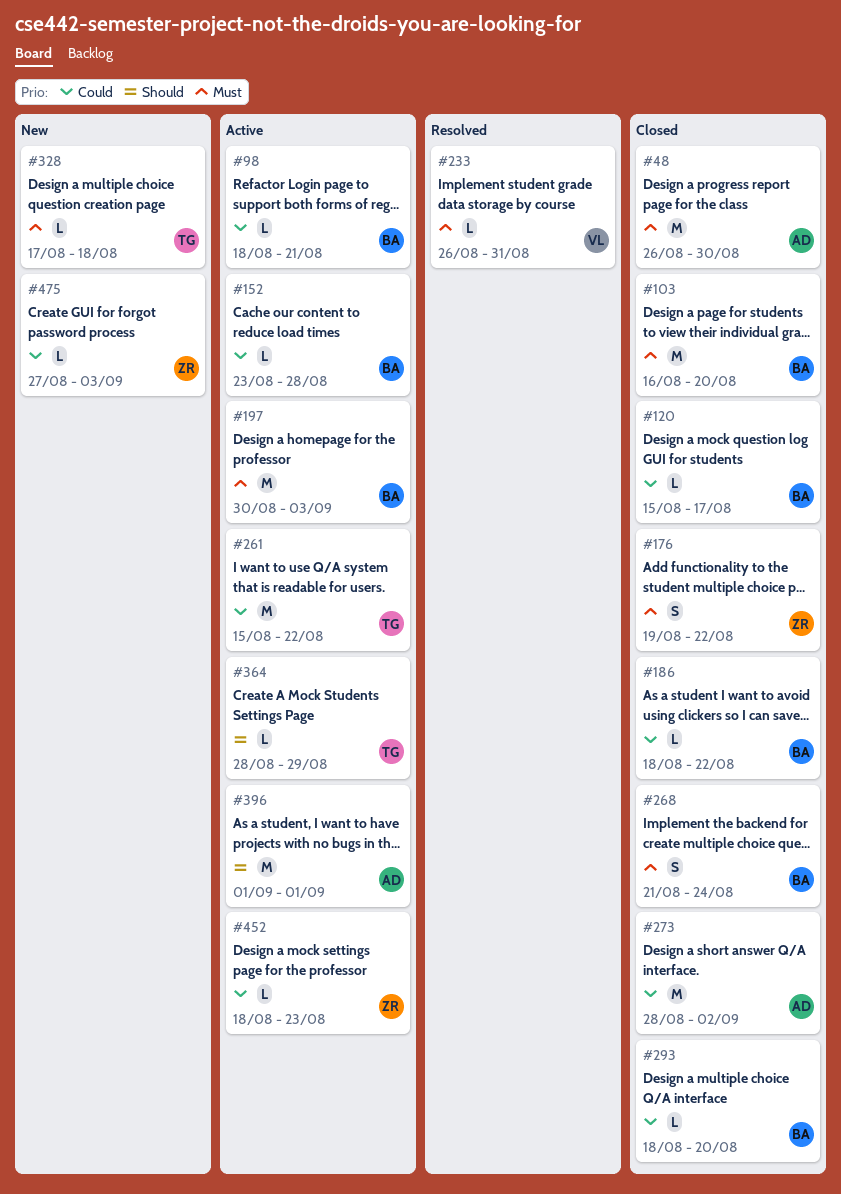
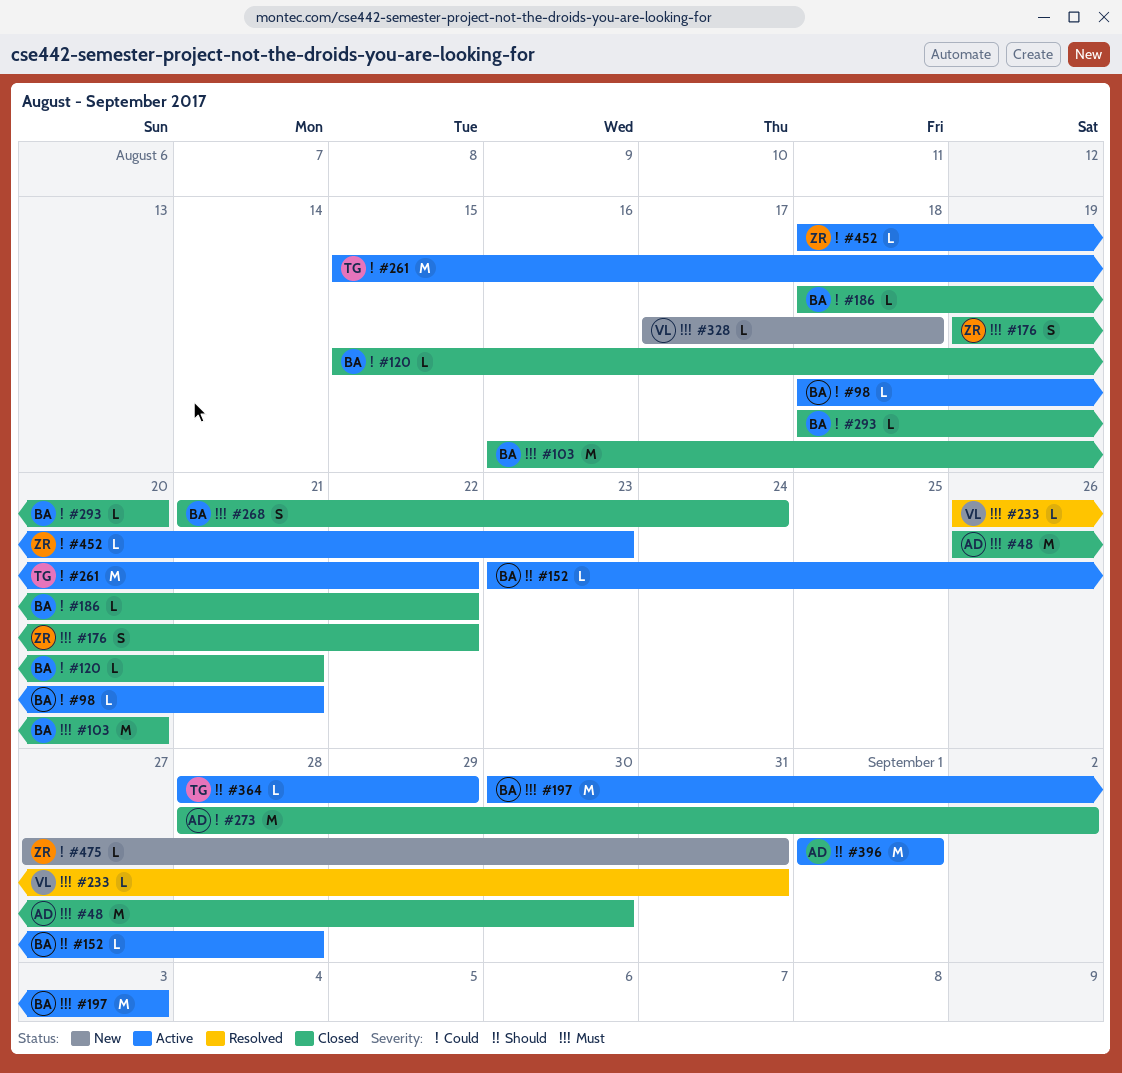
#120, due: Aug 17 -> Aug 21
#152, priority: Could -> Should
#328, owner: TG -> VL
#475, due: Sep 3 -> Aug 31

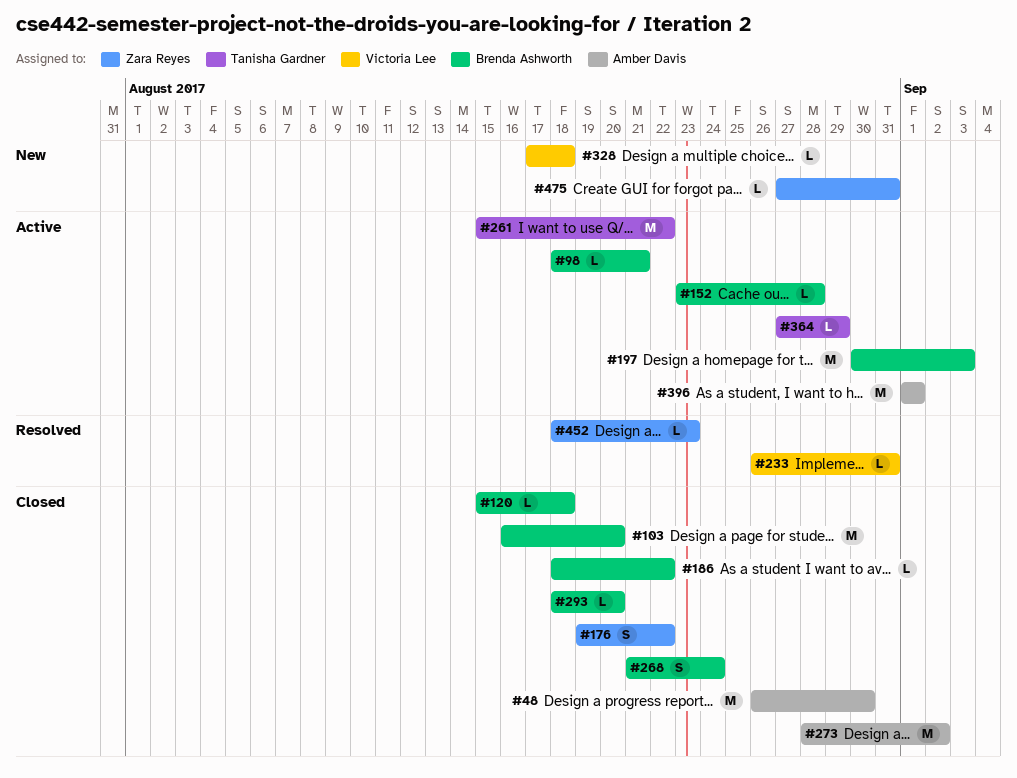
#120, due: Aug 21 -> Aug 18
#364, start: Aug 28 -> Aug 27
#452, status: Active -> Resolved

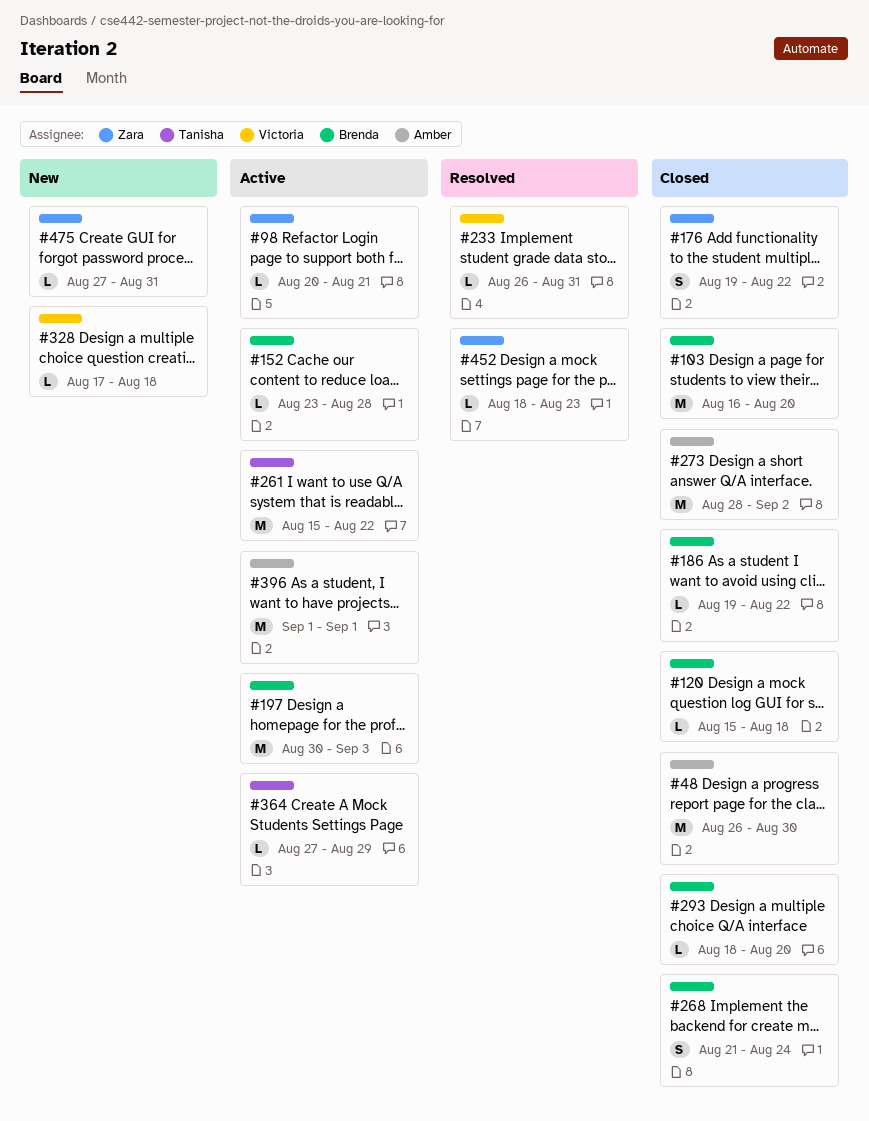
#98, owner: Brenda Ashworth -> Zara Reyes
#98, start: Aug 18 -> Aug 20
#186, start: Aug 18 -> Aug 19

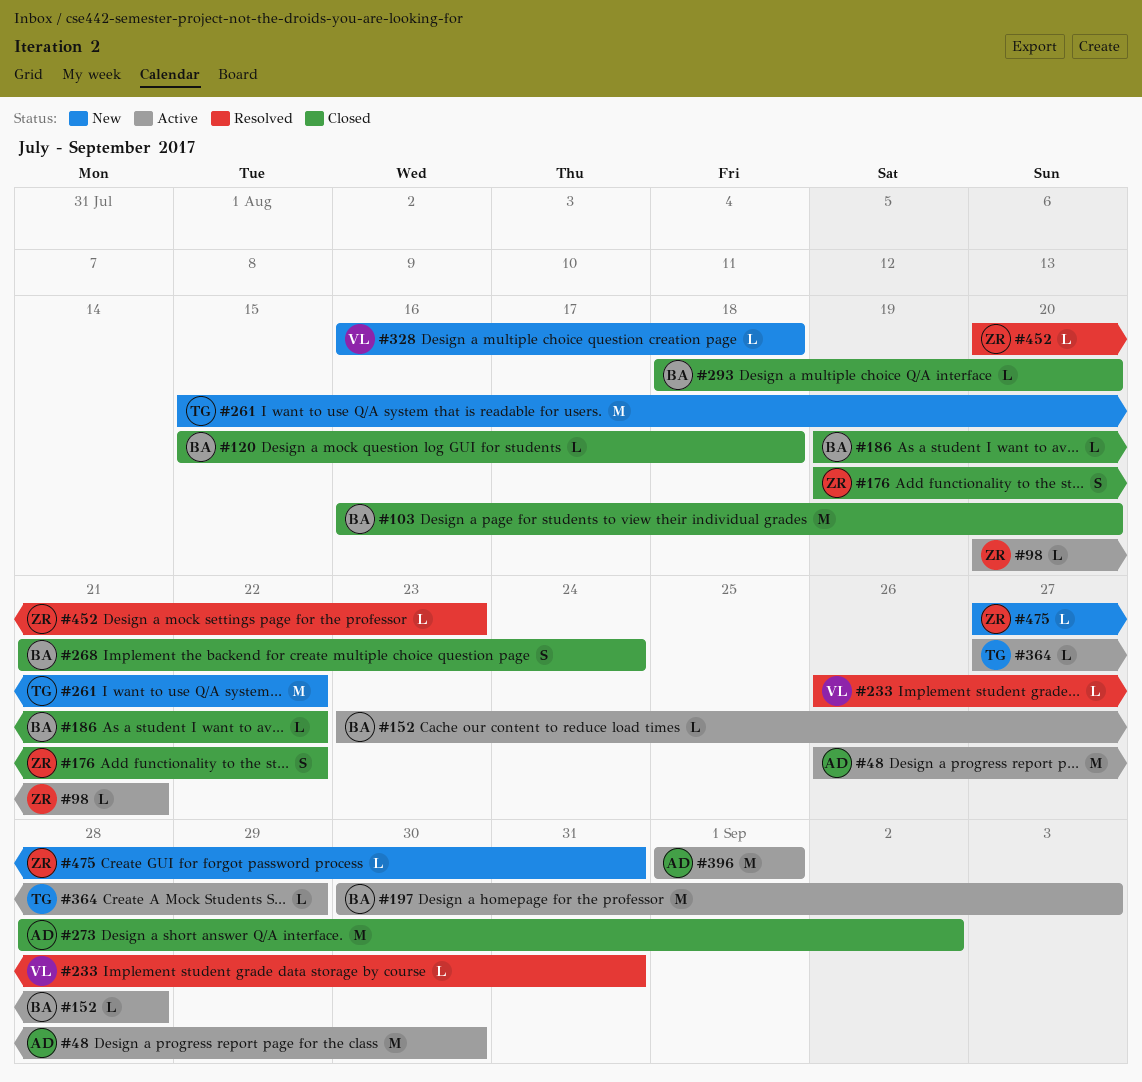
#48, status: Closed -> Active
#261, status: Active -> New
#328, start: Aug 17 -> Aug 16
#452, start: Aug 18 -> Aug 20

